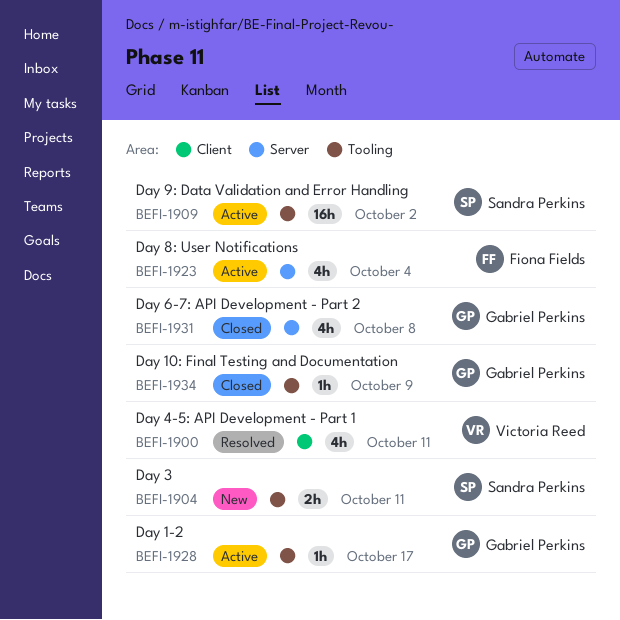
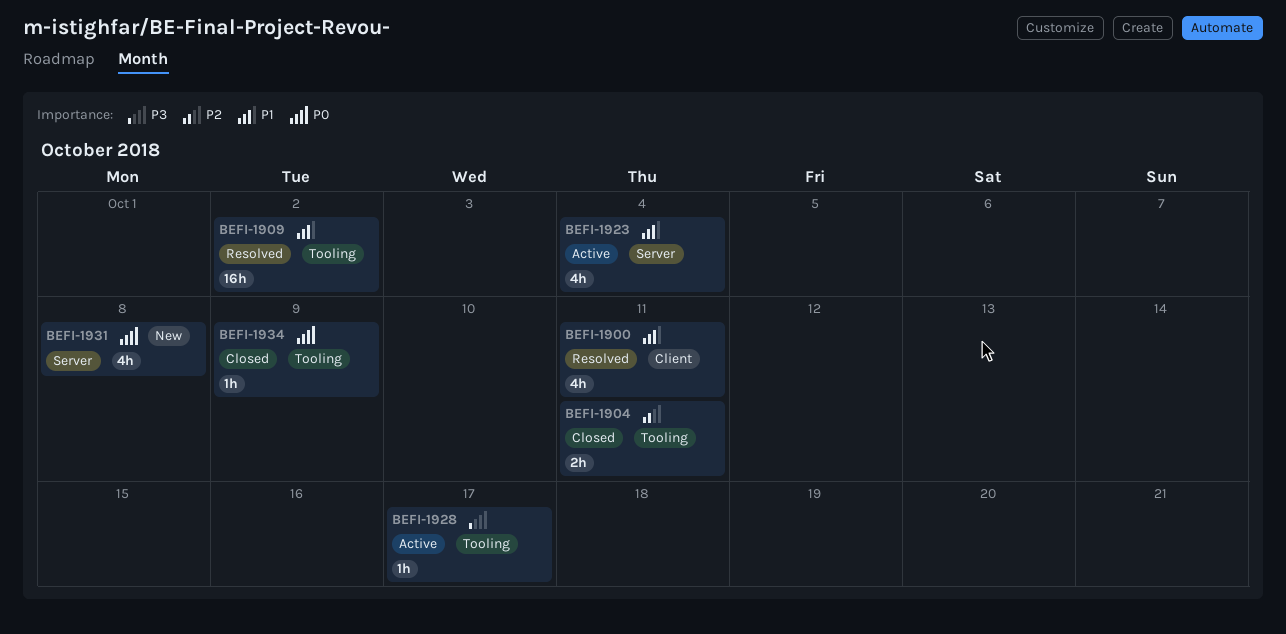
BEFI-1904, status: New -> Closed
BEFI-1909, status: Active -> Resolved
BEFI-1931, status: Closed -> New

